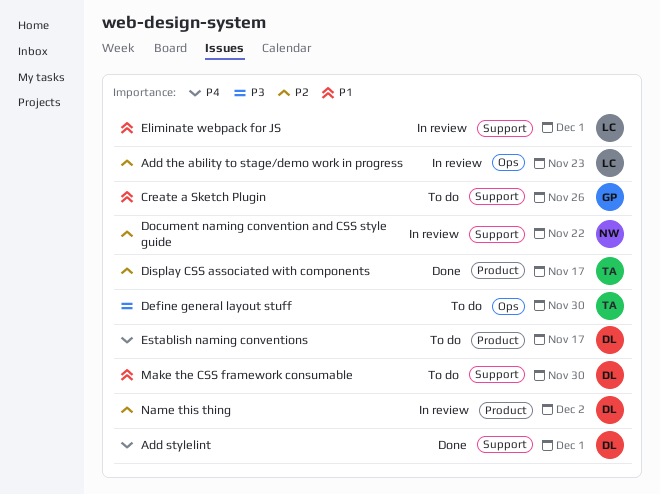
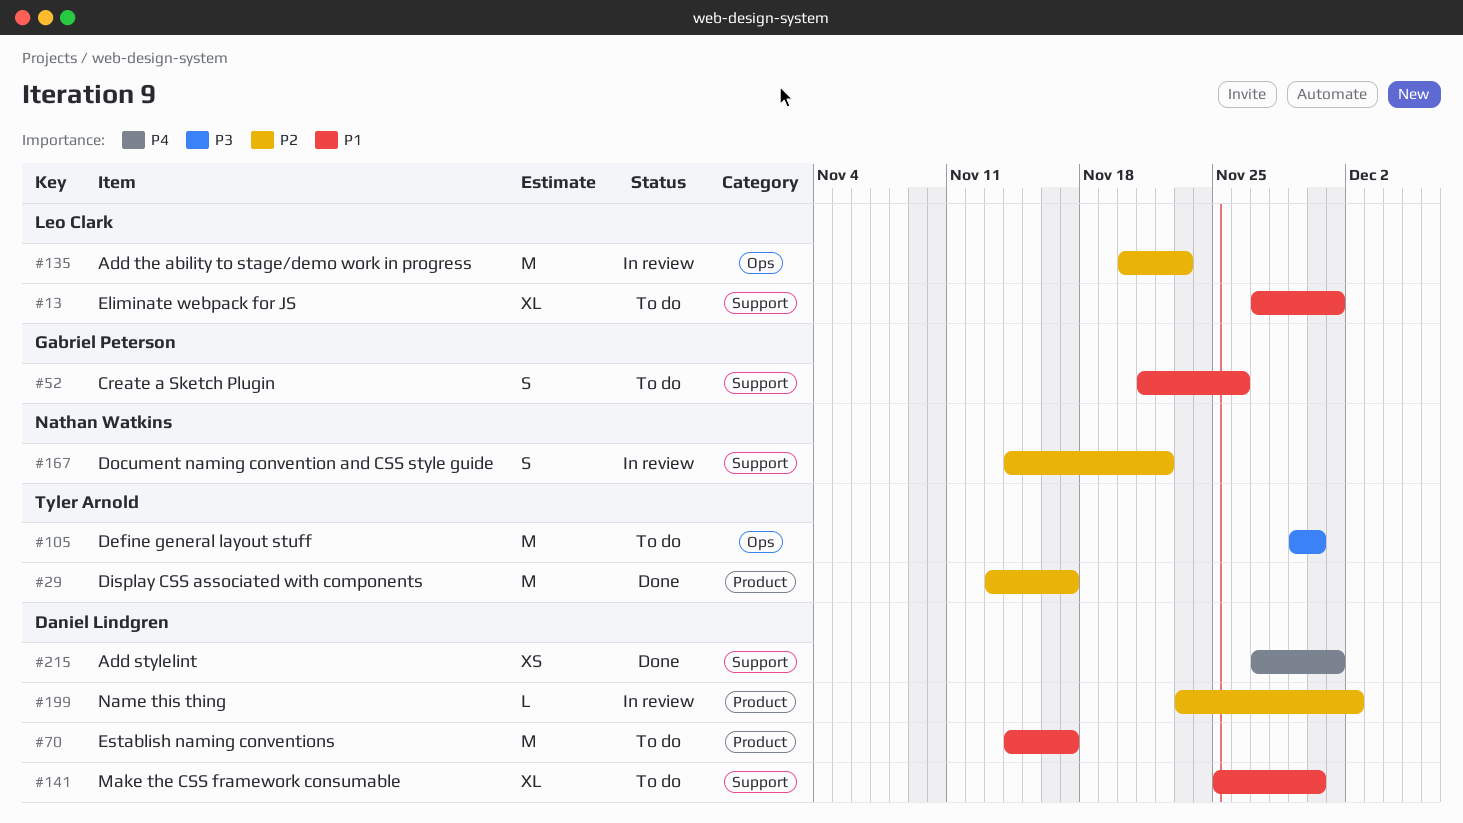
Eliminate webpack for JS, status: In review -> To do
Establish naming conventions, priority: P4 -> P1

